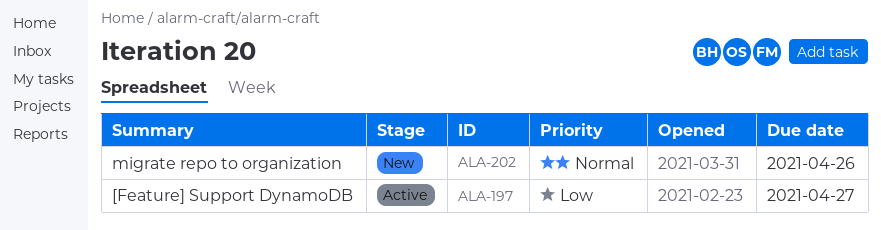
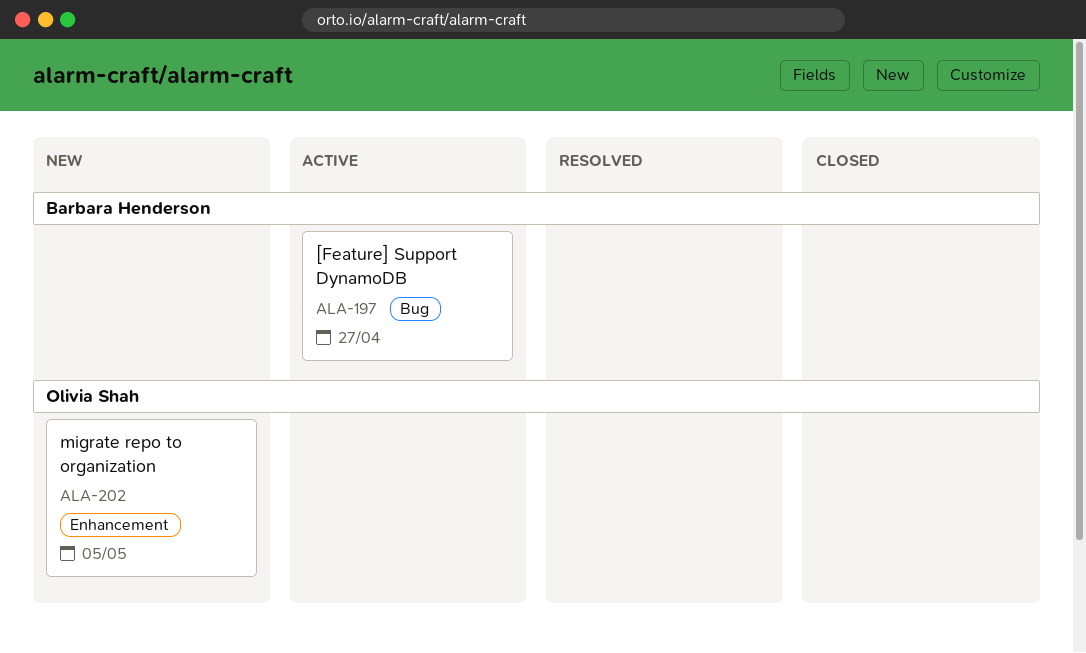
ALA-202, due: Apr 26 -> May 5

